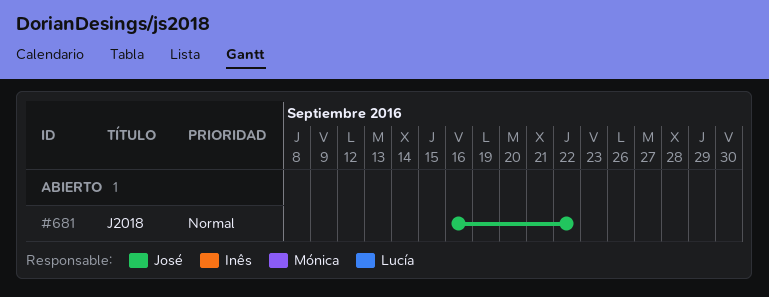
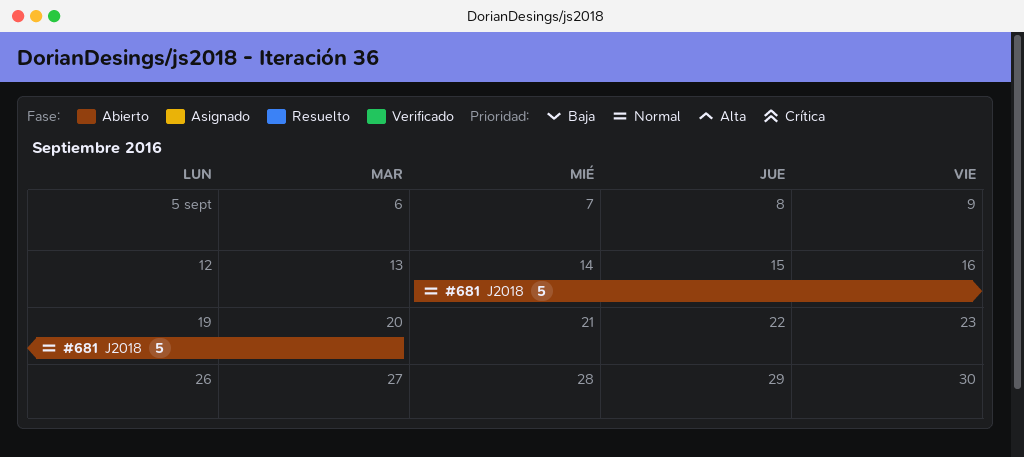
#681, start: Sep 16 -> Sep 14
#681, due: Sep 22 -> Sep 20

